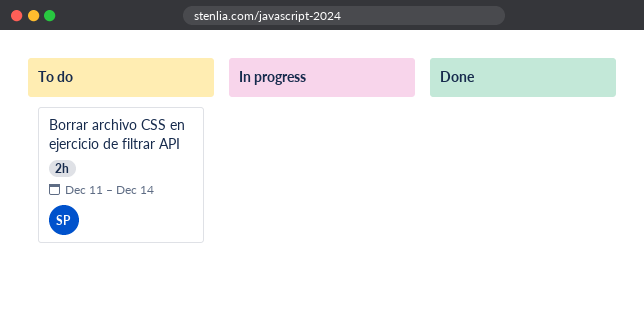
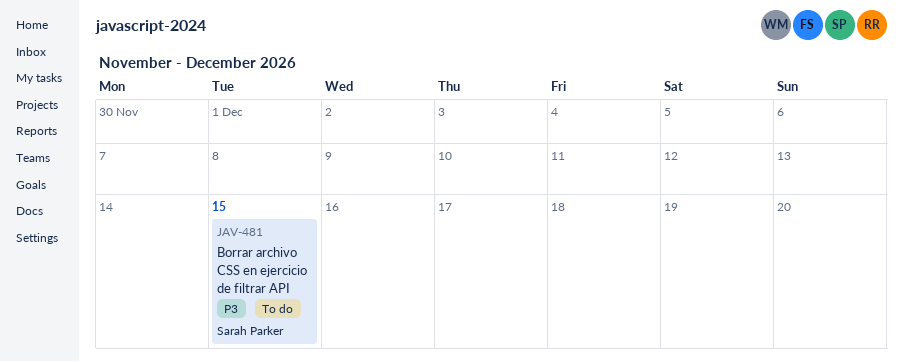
Borrar archivo CSS en ejercicio de filtrar API, due: Dec 14 -> Dec 15

